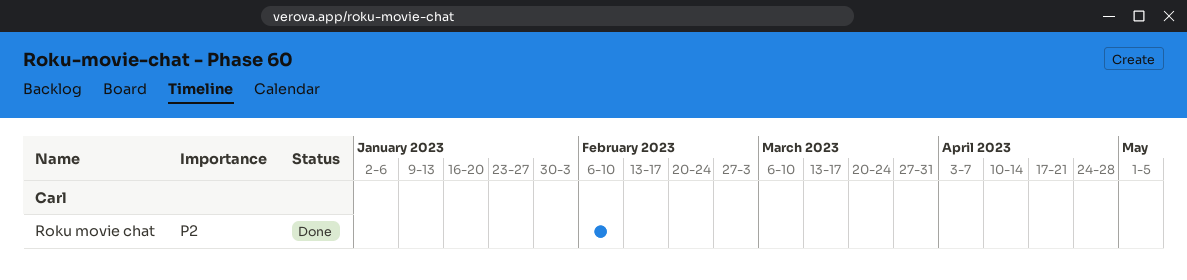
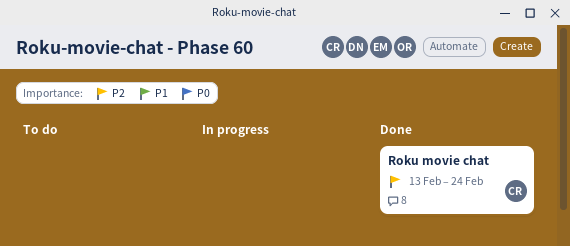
Roku movie chat, start: Feb 6 -> Feb 13
Roku movie chat, due: Feb 10 -> Feb 24

